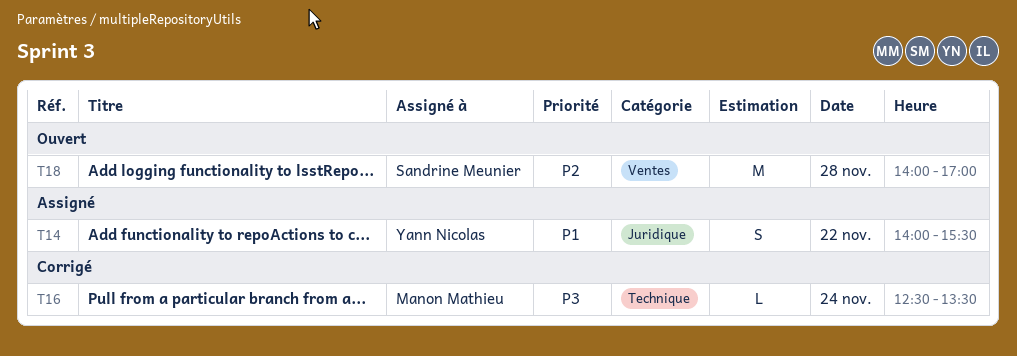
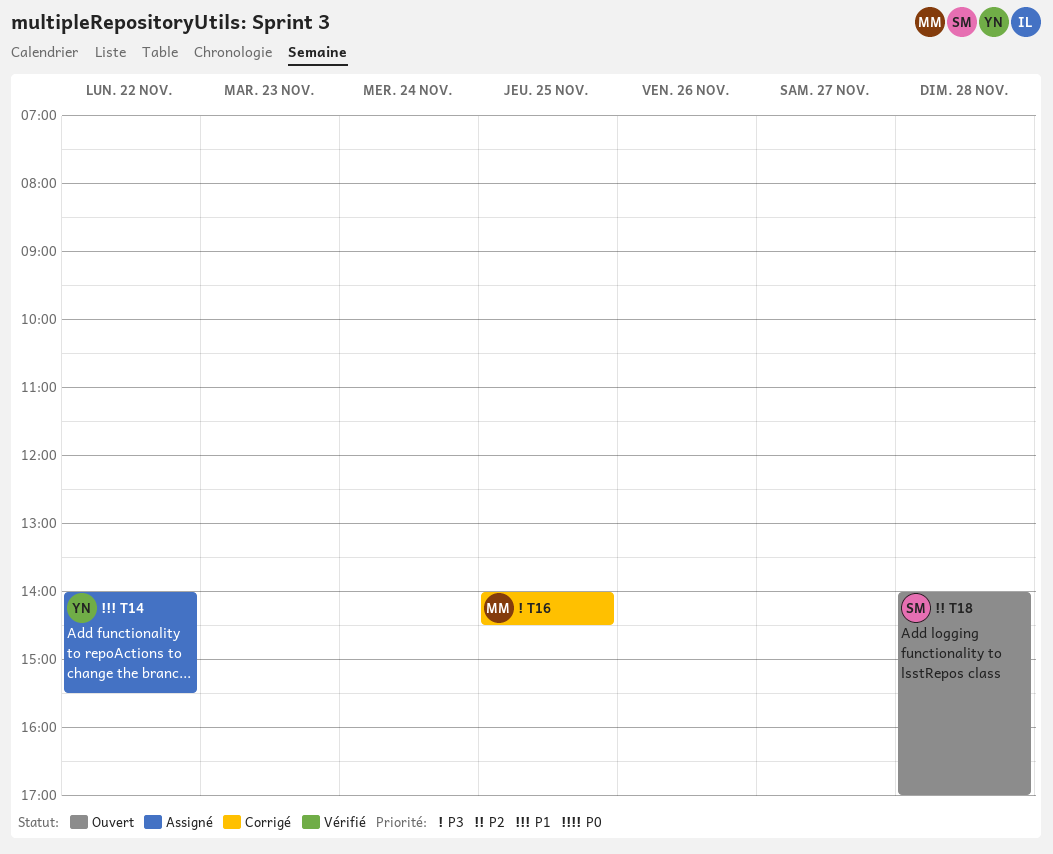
T16, day: Nov 24 -> Nov 25
T16, begins: 12:30 -> 14:00
T16, ends: 13:30 -> 14:30

